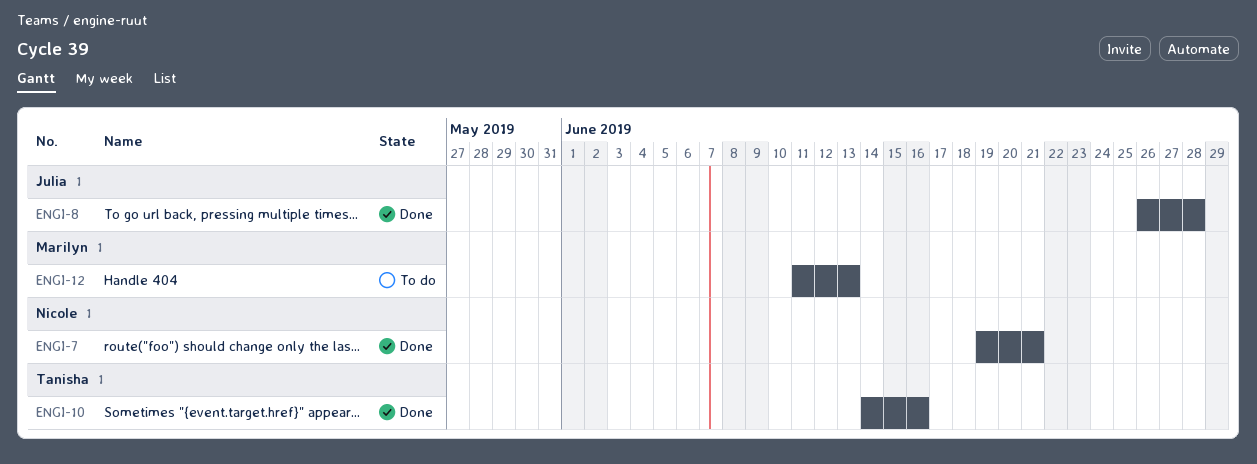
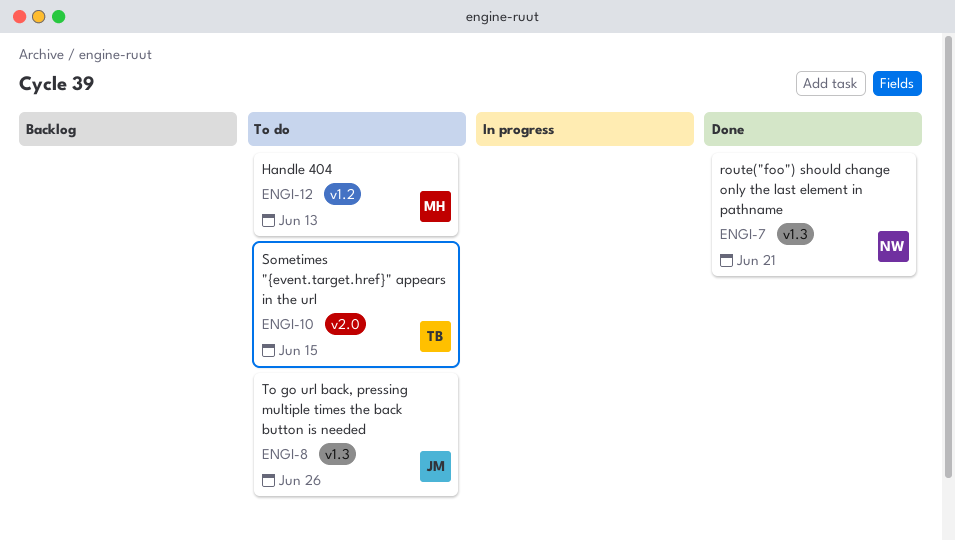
ENGI-8, status: Done -> To do
ENGI-8, due: Jun 28 -> Jun 26
ENGI-10, status: Done -> To do
ENGI-10, due: Jun 16 -> Jun 15

